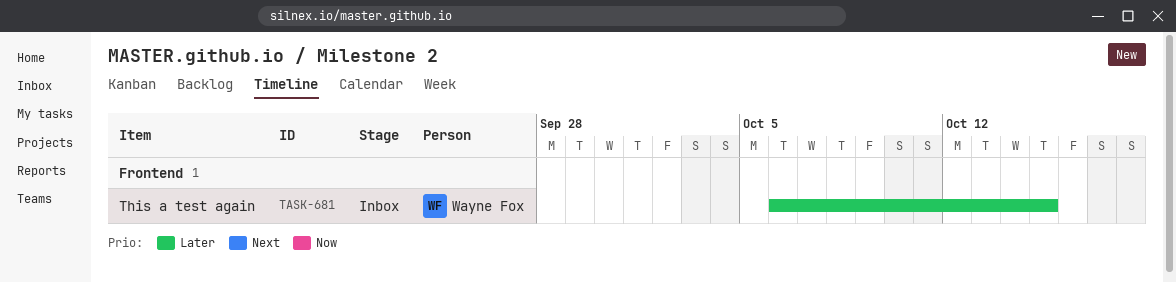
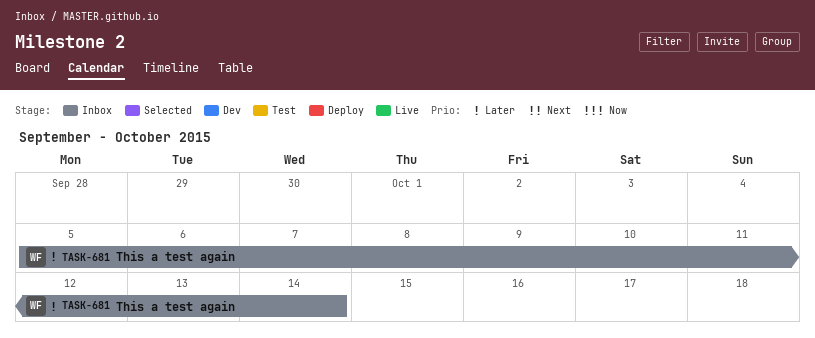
TASK-681, start: Oct 6 -> Oct 5
TASK-681, due: Oct 15 -> Oct 14

